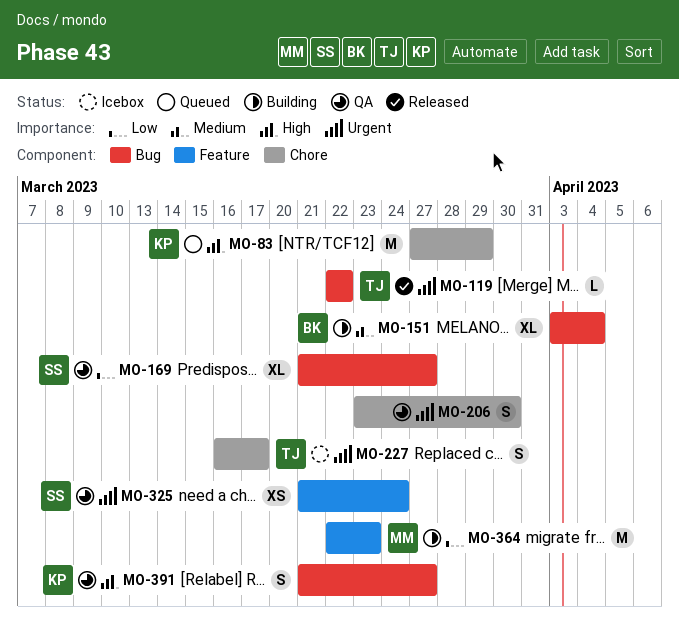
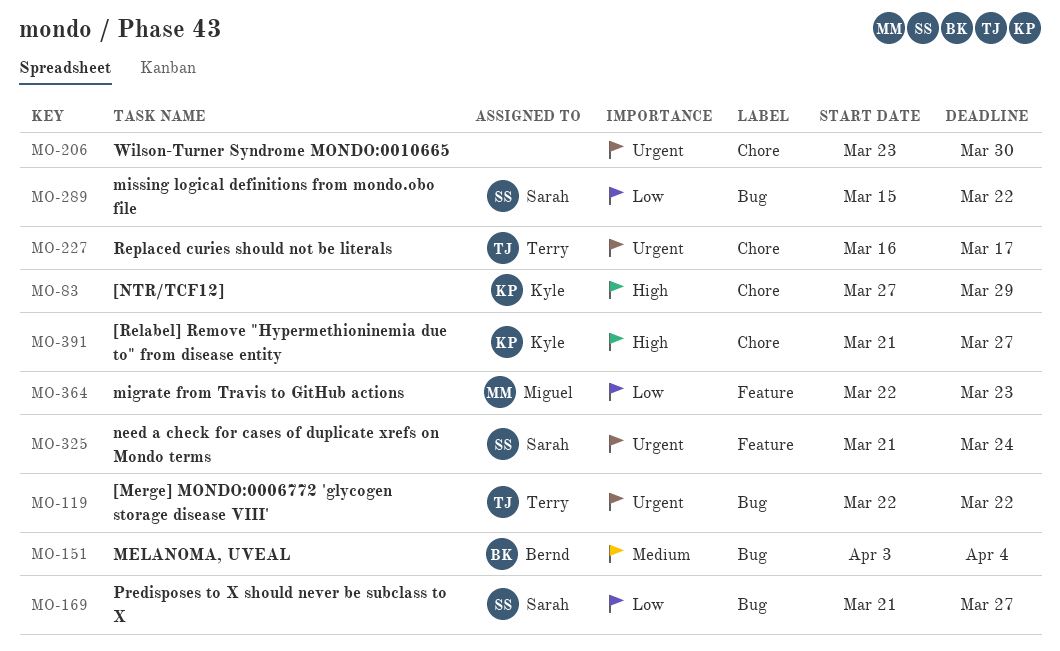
MO-289: none -> present
MO-391, label: Bug -> Chore

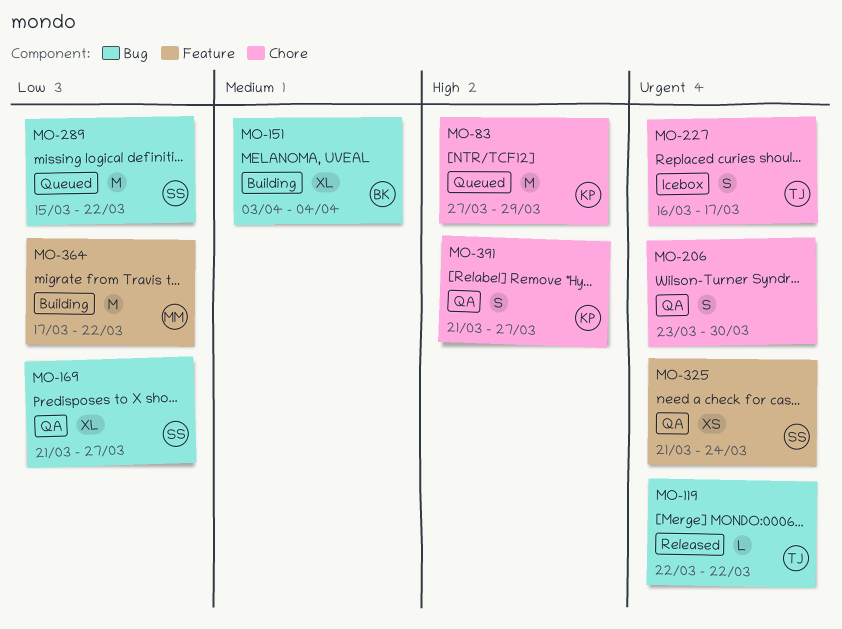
MO-364, start: Mar 22 -> Mar 17
MO-364, due: Mar 23 -> Mar 22

